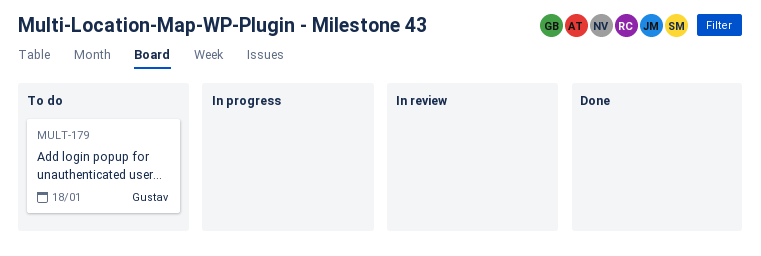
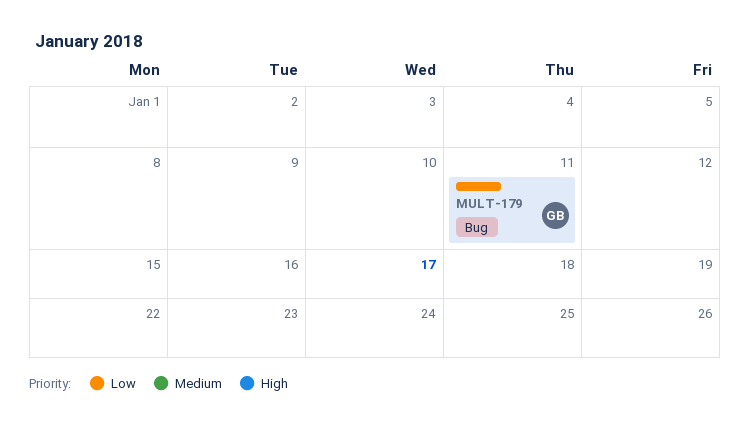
MULT-179, due: Jan 18 -> Jan 11

